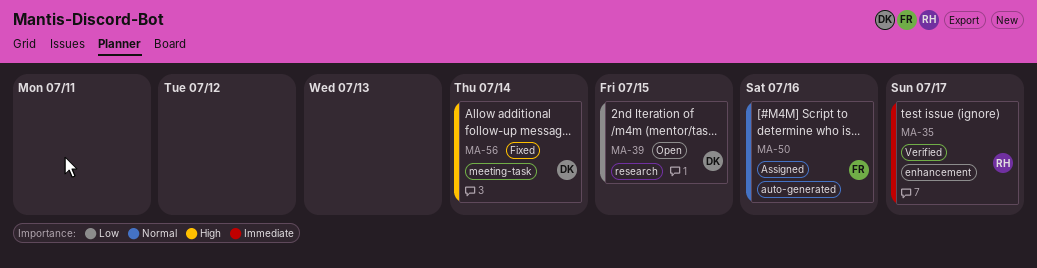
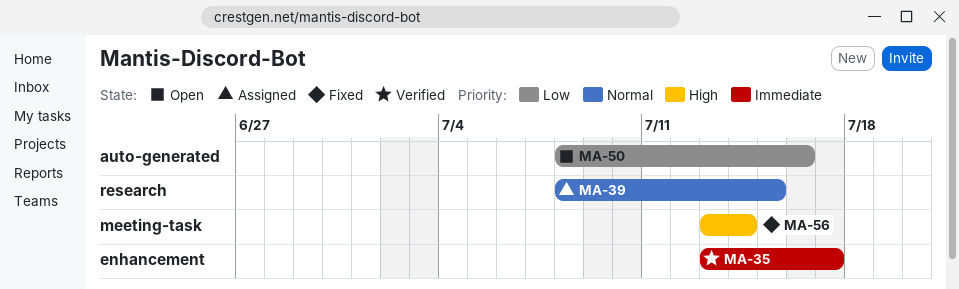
MA-39, status: Open -> Assigned
MA-39, priority: Low -> Normal
MA-50, status: Assigned -> Open
MA-50, priority: Normal -> Low

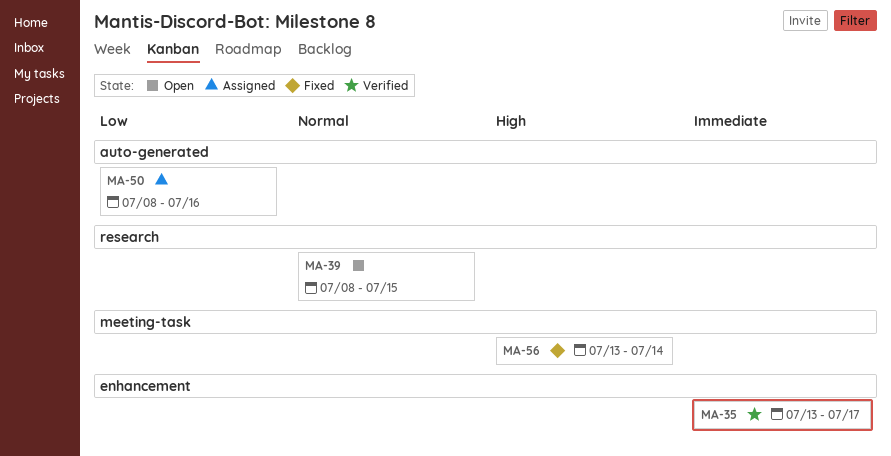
MA-39, status: Assigned -> Open
MA-50, status: Open -> Assigned

